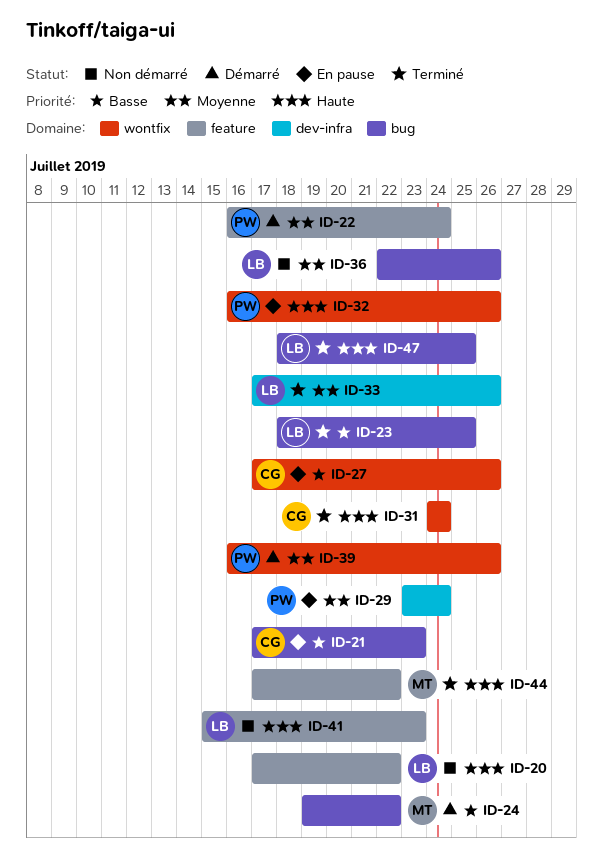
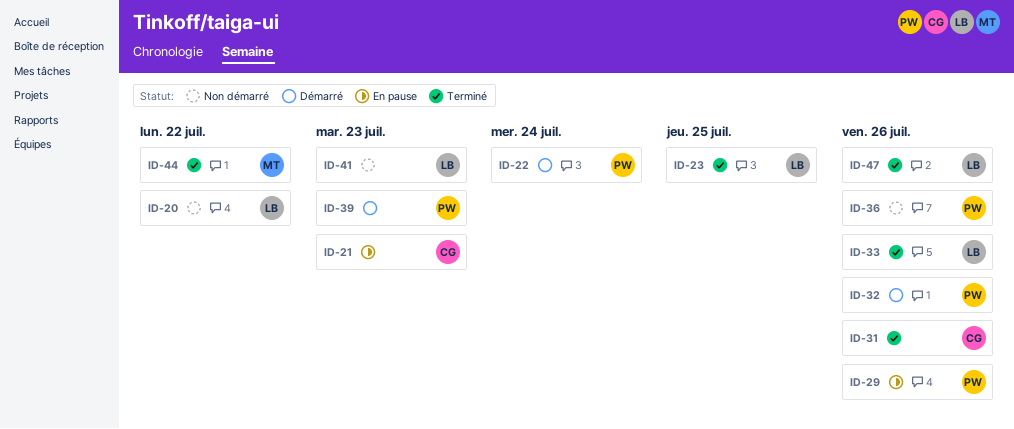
ID-24: present -> none
ID-27: present -> none
ID-29, due: Jul 24 -> Jul 26
ID-31, due: Jul 24 -> Jul 26
ID-32, status: En pause -> Démarré
ID-36, owner: LB -> PW
ID-39, due: Jul 26 -> Jul 23
ID-47, due: Jul 25 -> Jul 26

